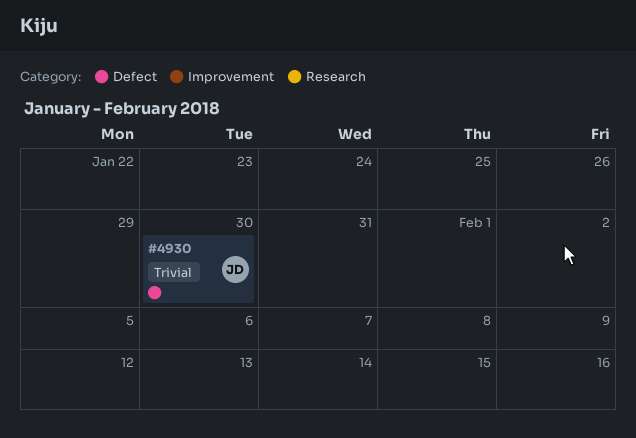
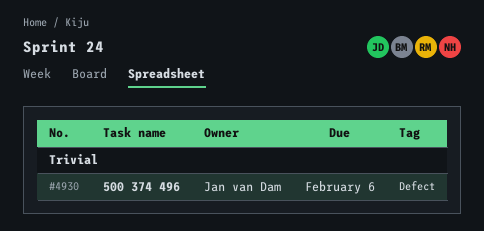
#4930, due: Jan 30 -> Feb 6

